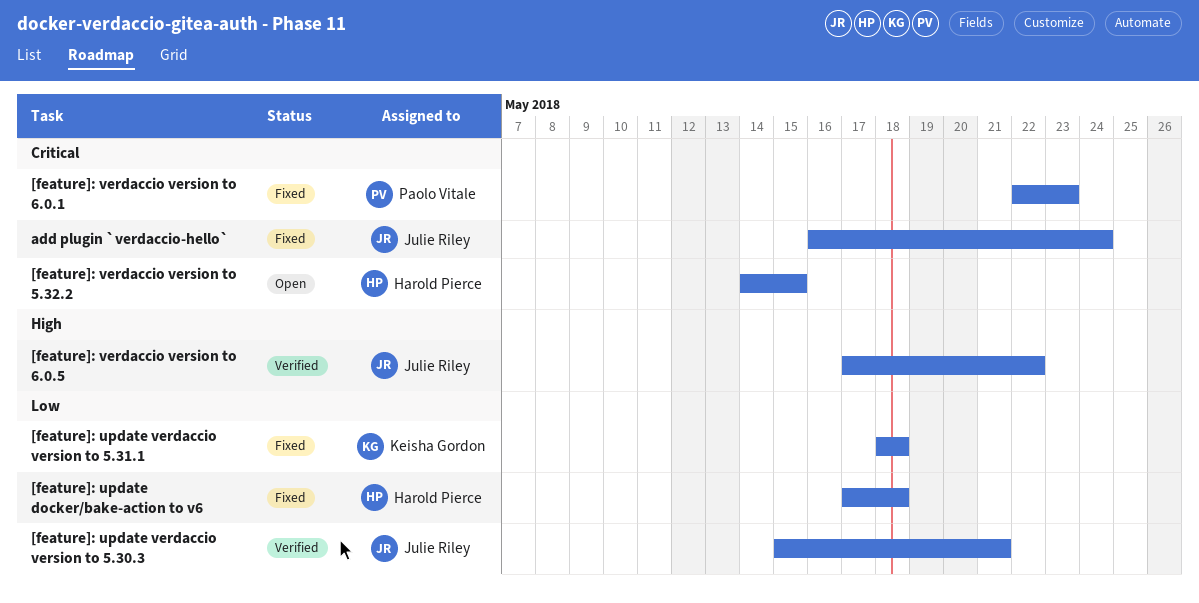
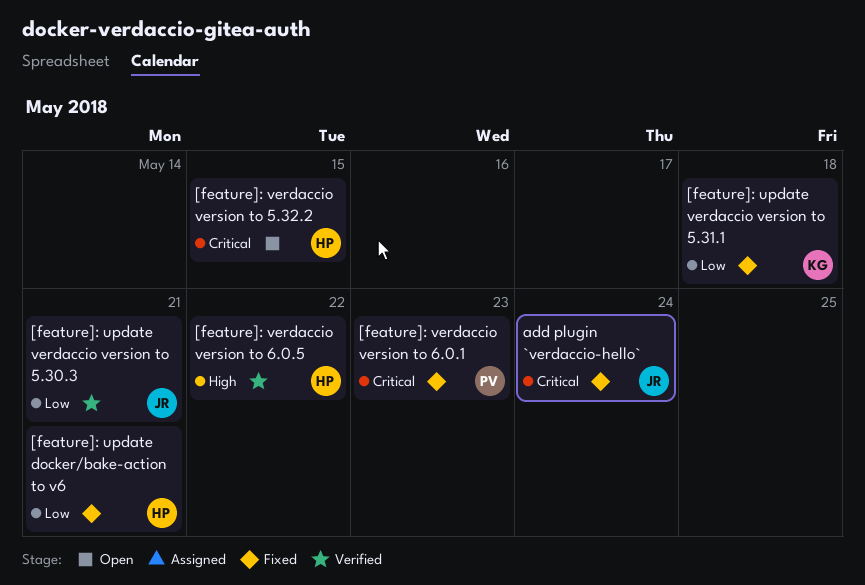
[feature]: update docker/bake-action to v6, due: May 18 -> May 21
[feature]: verdaccio version to 6.0.5, owner: Julie Riley -> Harold Pierce

